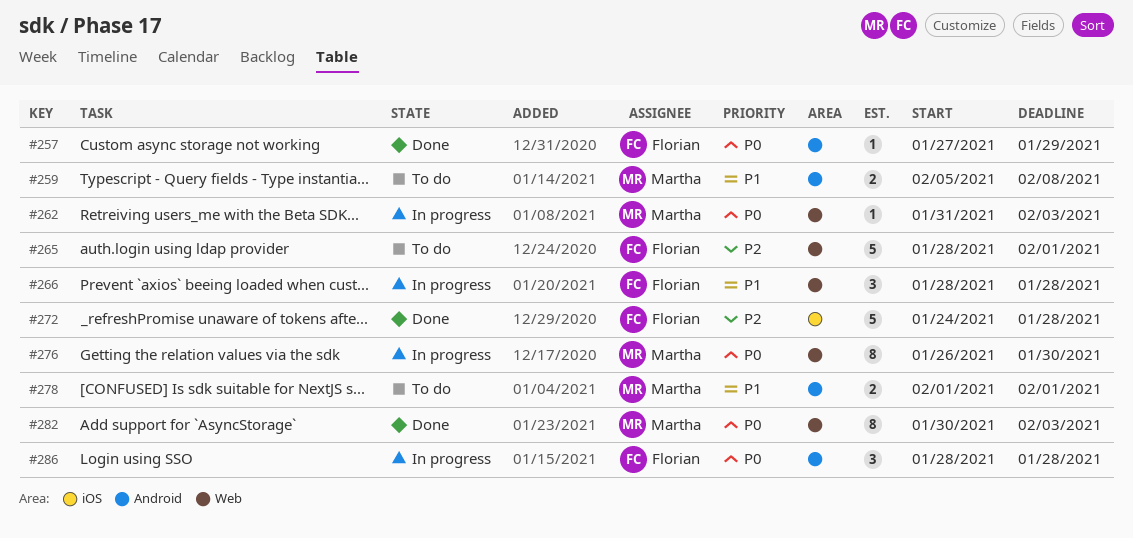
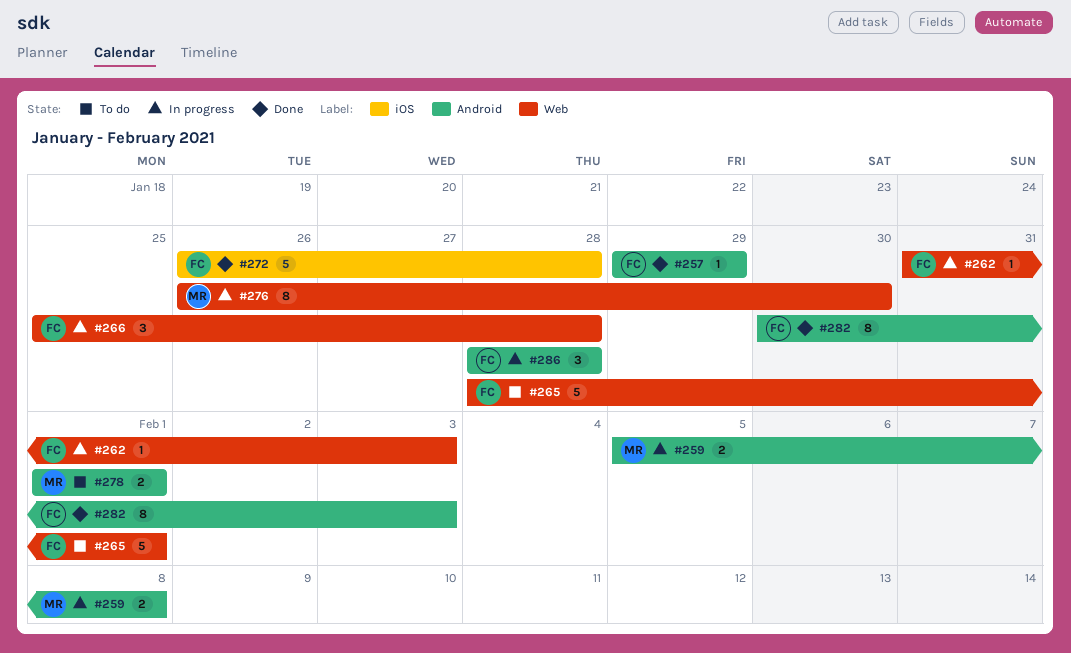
#257, start: Jan 27 -> Jan 29
#259, status: To do -> In progress
#262, owner: Martha -> Florian
#266, start: Jan 28 -> Jan 25
#272, start: Jan 24 -> Jan 26
#282, owner: Martha -> Florian
#282, label: Web -> Android

